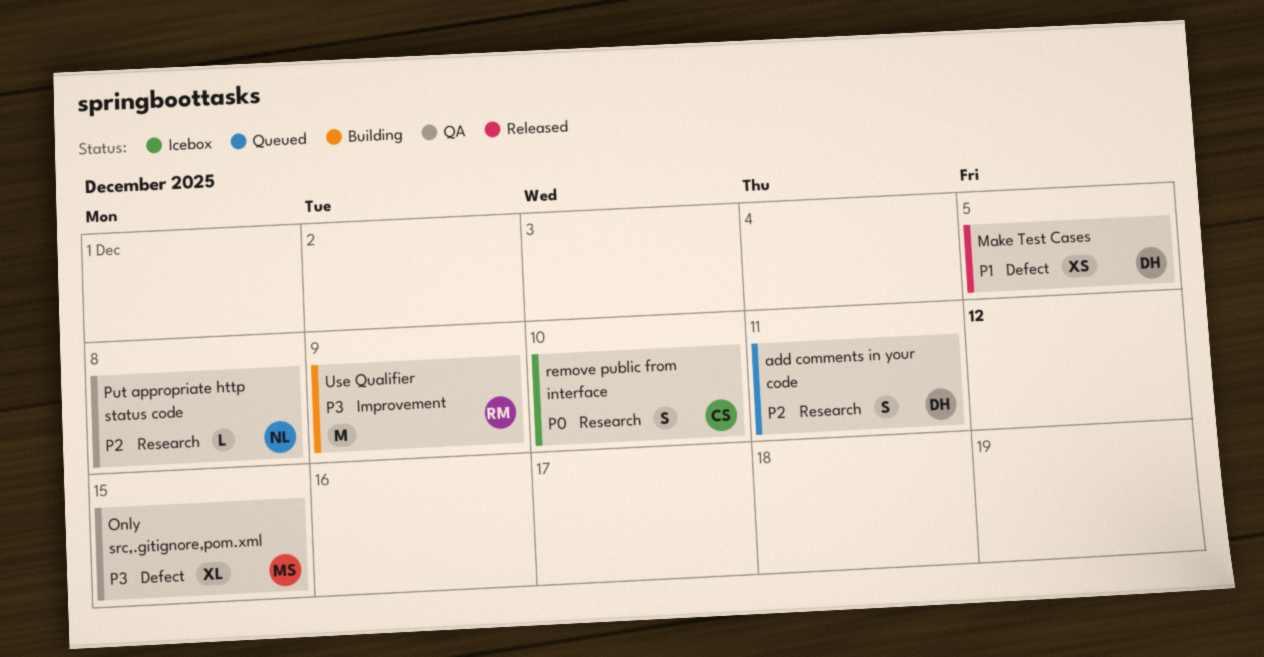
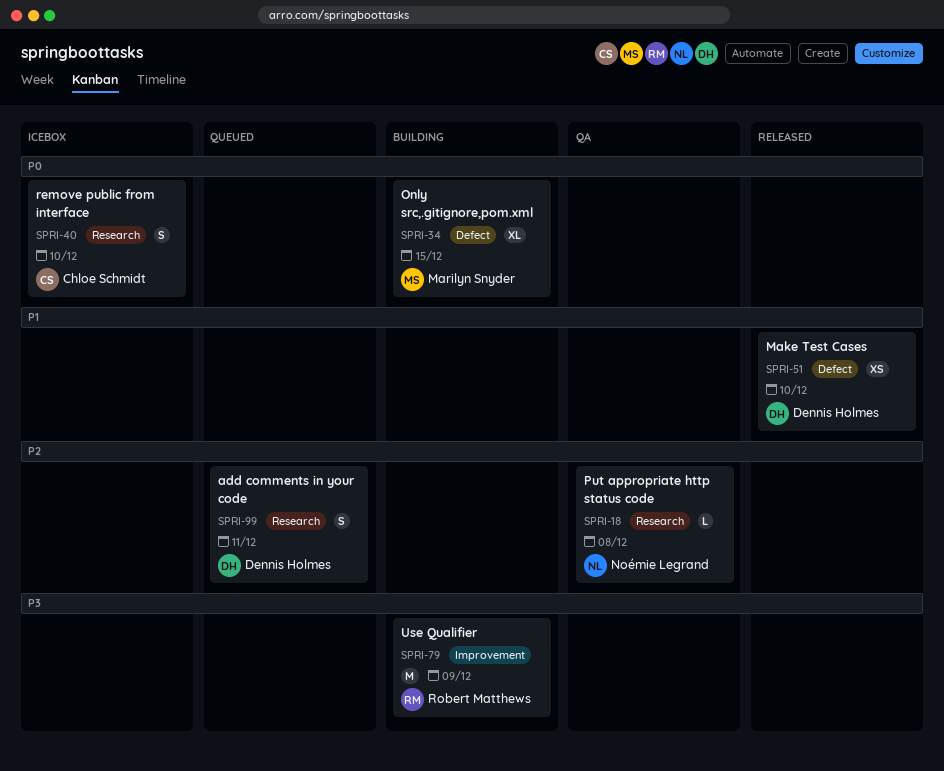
Make Test Cases, due: Dec 5 -> Dec 10
Only src,.gitignore,pom.xml, status: QA -> Building
Only src,.gitignore,pom.xml, priority: P3 -> P0

